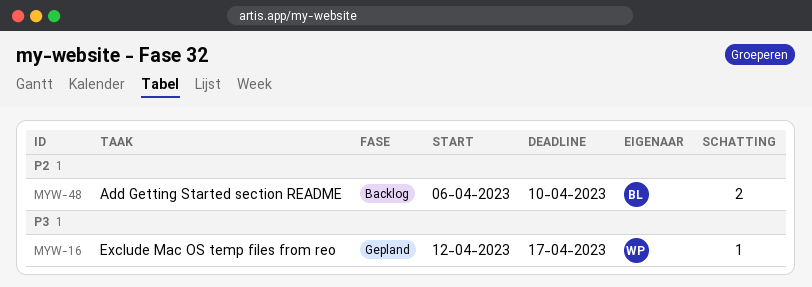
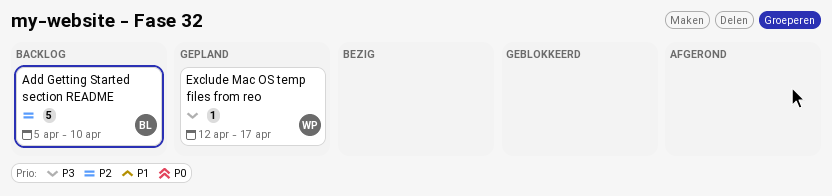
Add Getting Started section README, estimate: 2 -> 5
Add Getting Started section README, start: Apr 6 -> Apr 5

